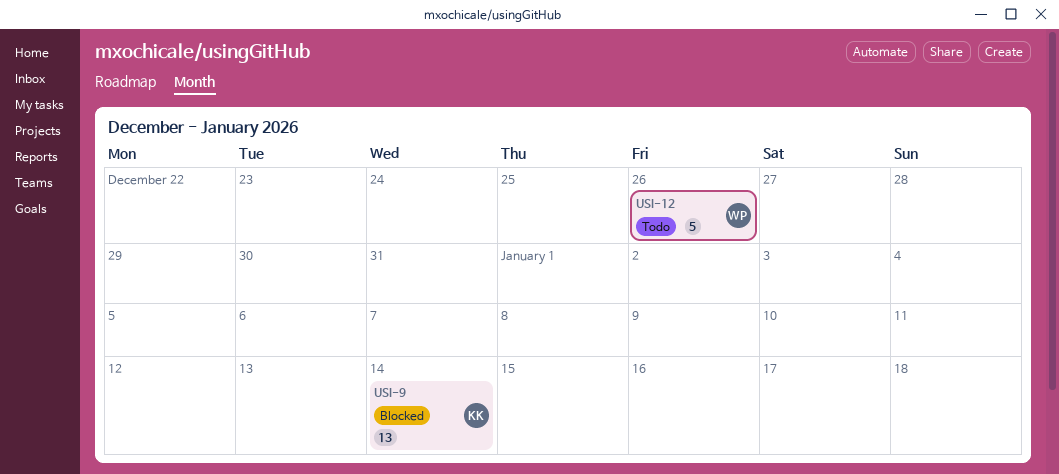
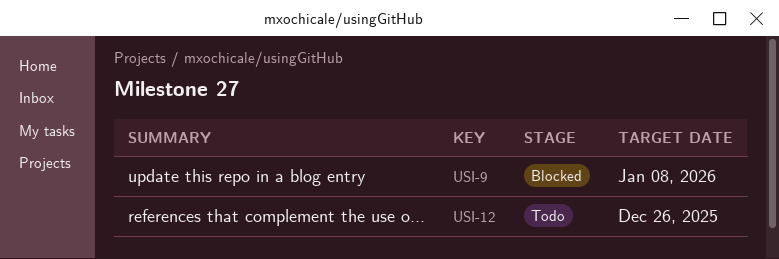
USI-9, due: Jan 14 -> Jan 8

